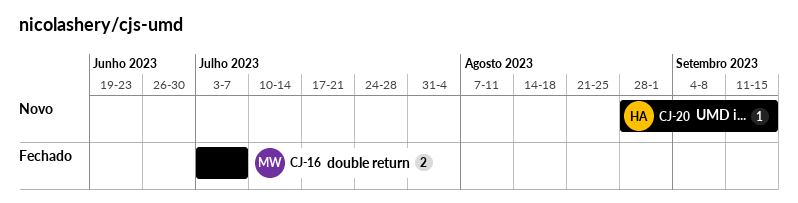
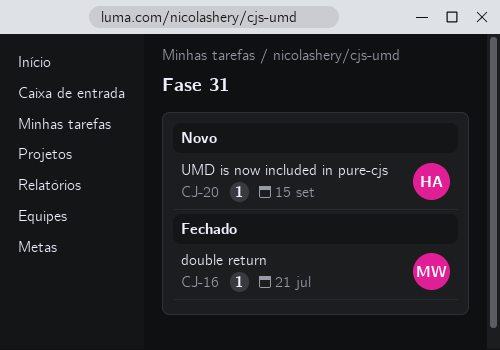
CJ-16, estimate: 2 -> 1
CJ-16, due: Jul 7 -> Jul 21

